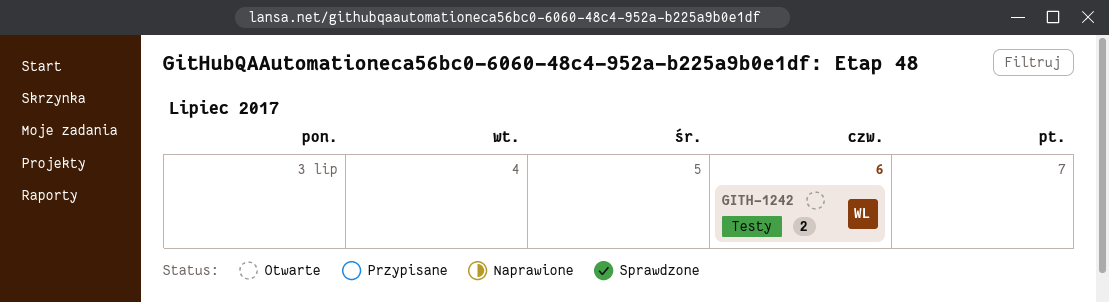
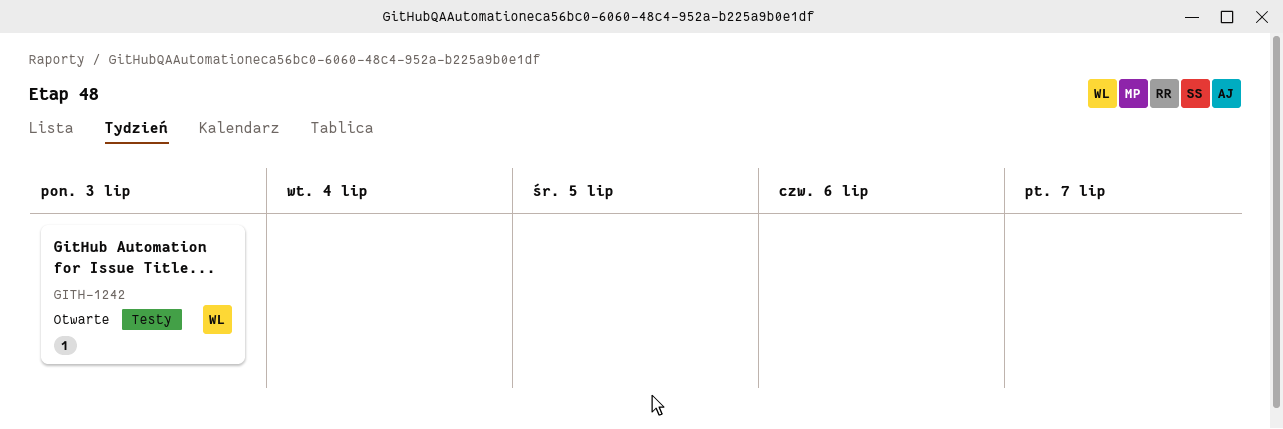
GITH-1242, estimate: 2 -> 1
GITH-1242, due: Jul 6 -> Jul 3

